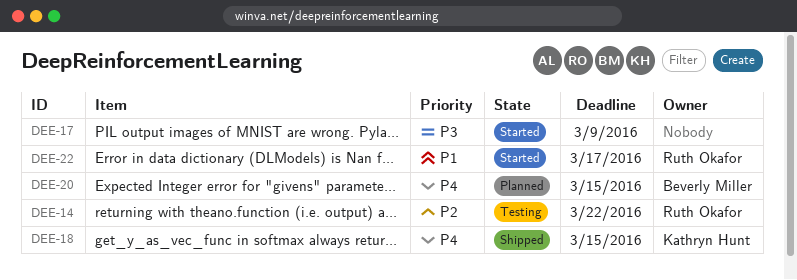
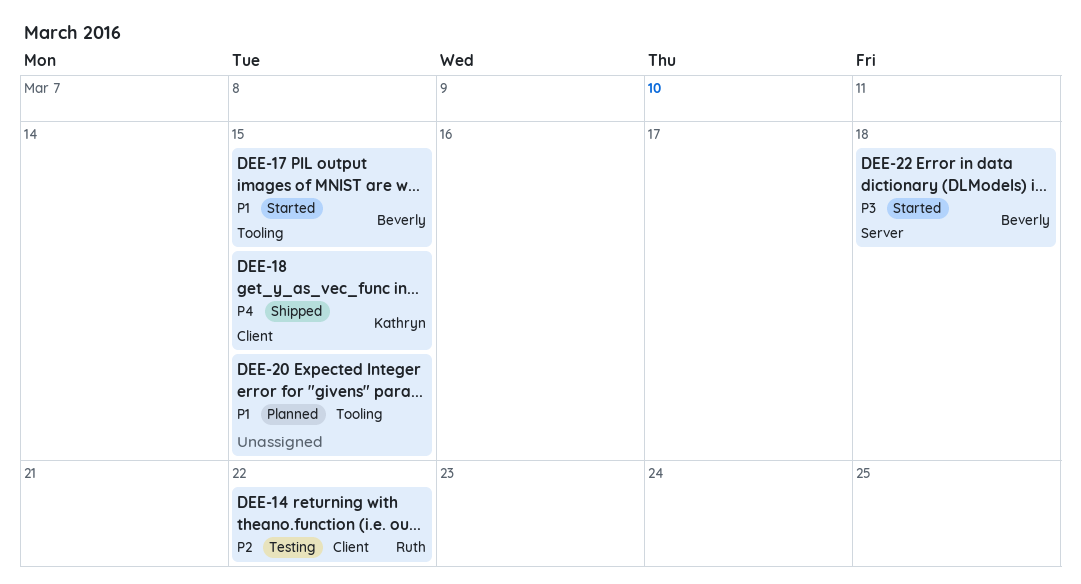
DEE-17, owner: none -> Beverly Miller
DEE-17, priority: P3 -> P1
DEE-17, due: Mar 9 -> Mar 15
DEE-20, owner: Beverly Miller -> none
DEE-20, priority: P4 -> P1
DEE-22, owner: Ruth Okafor -> Beverly Miller
DEE-22, priority: P1 -> P3
DEE-22, due: Mar 17 -> Mar 18

